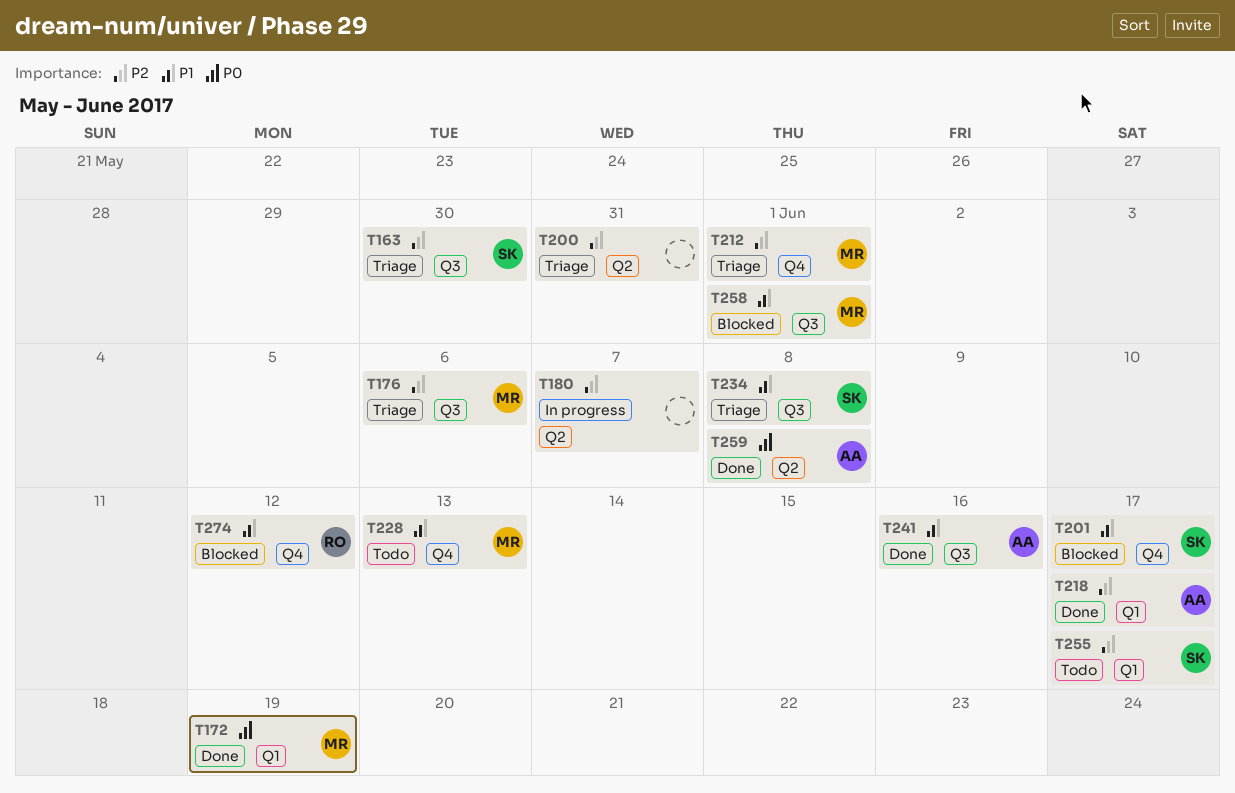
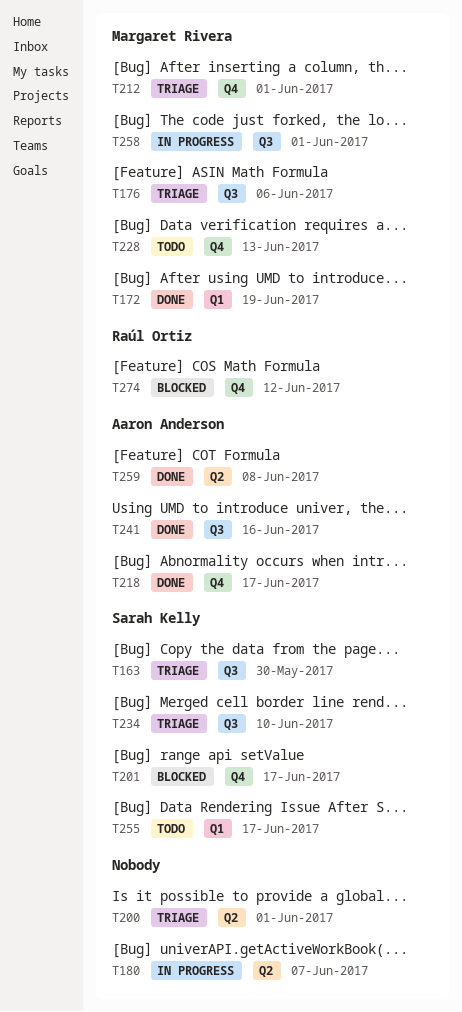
T200, due: May 31 -> Jun 1
T218, label: Q1 -> Q4
T234, due: Jun 8 -> Jun 10
T258, status: Blocked -> In progress

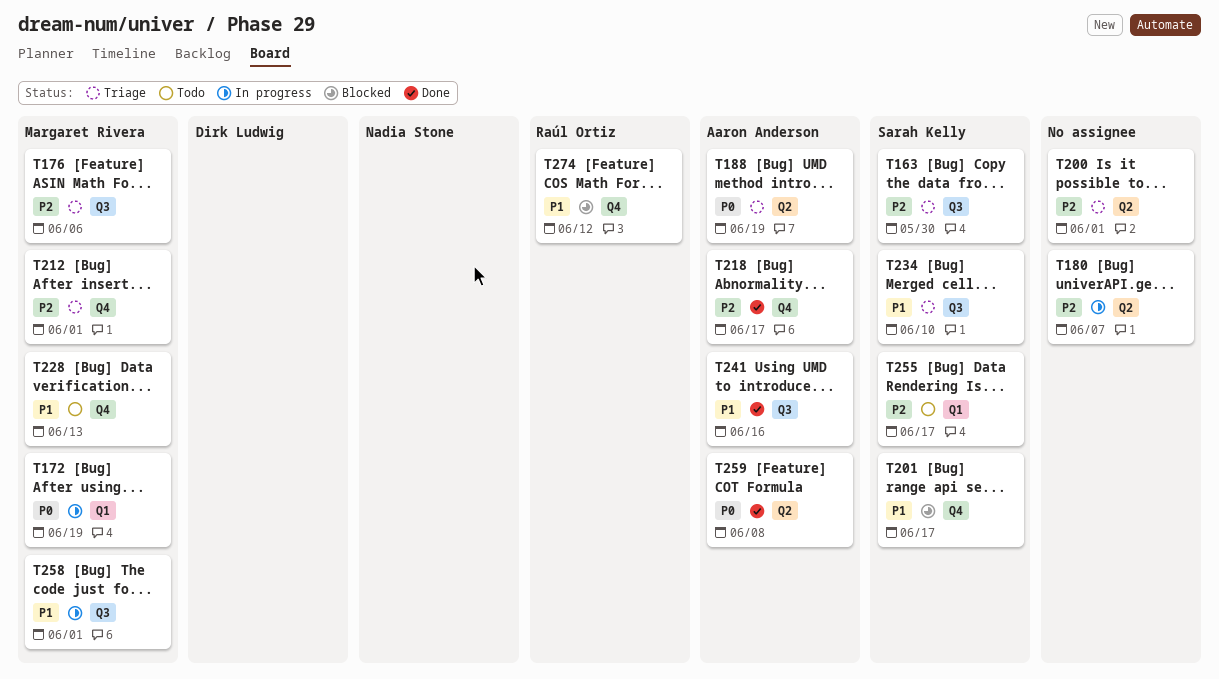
T172, status: Done -> In progress
T188: none -> present

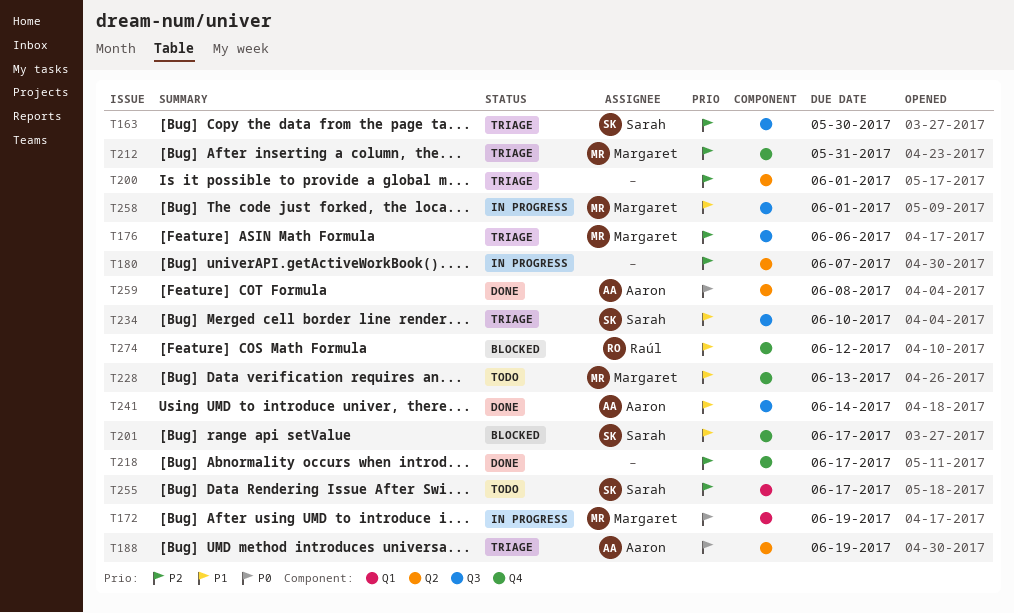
T212, due: Jun 1 -> May 31
T218, owner: Aaron Anderson -> none
T241, due: Jun 16 -> Jun 14

